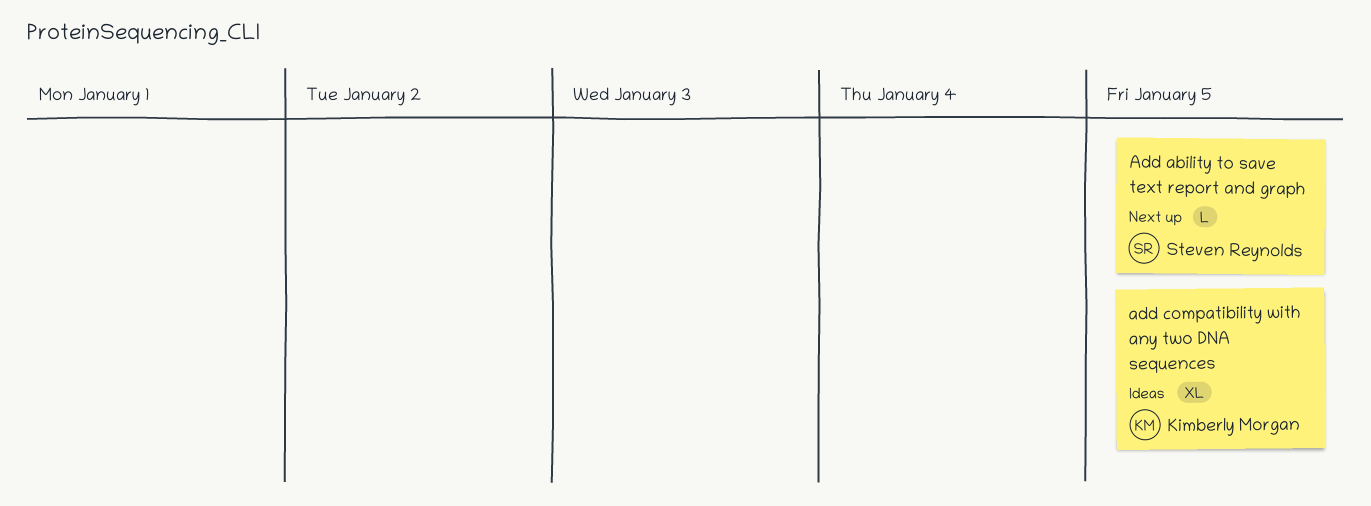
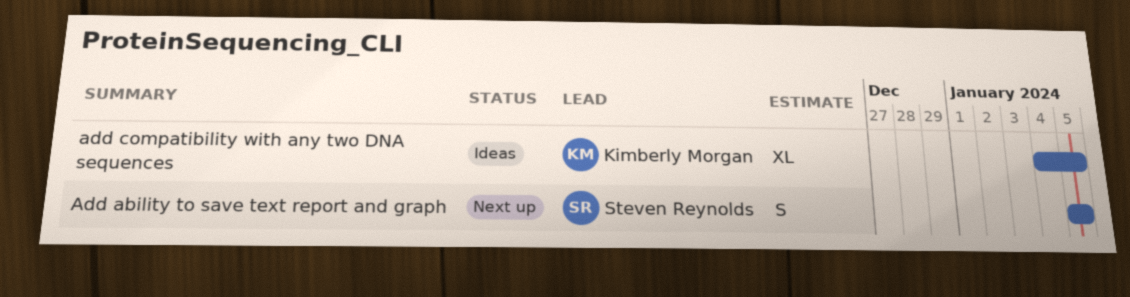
Add ability to save text report and graph, estimate: L -> S

